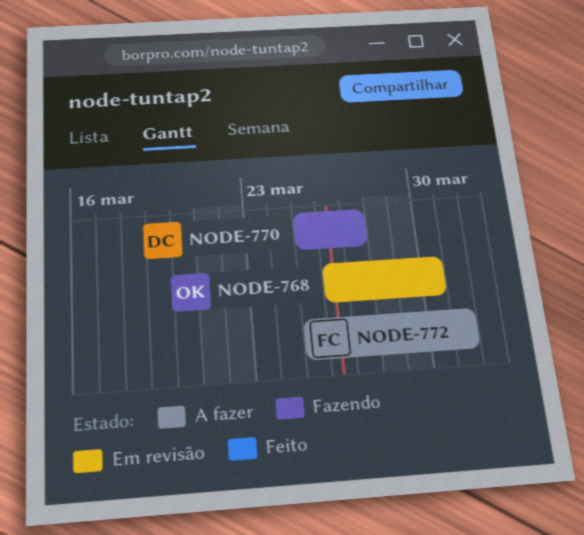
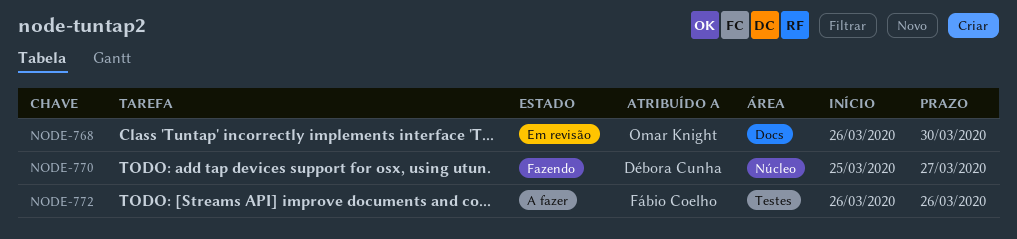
NODE-772, start: Mar 25 -> Mar 26
NODE-772, due: Mar 31 -> Mar 26

